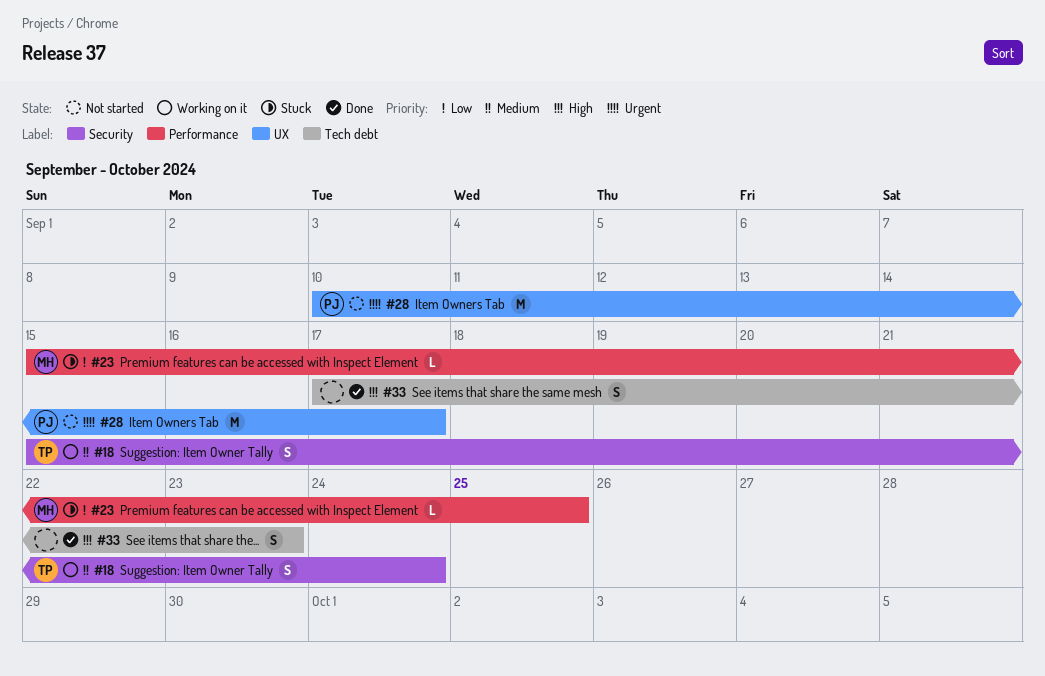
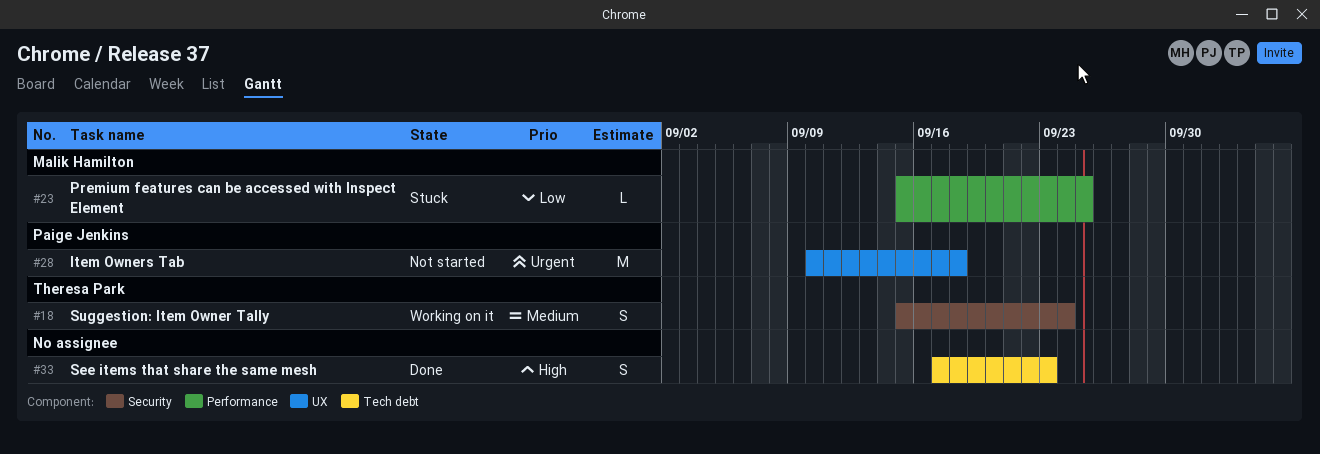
#28, due: Sep 17 -> Sep 18

